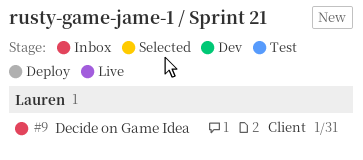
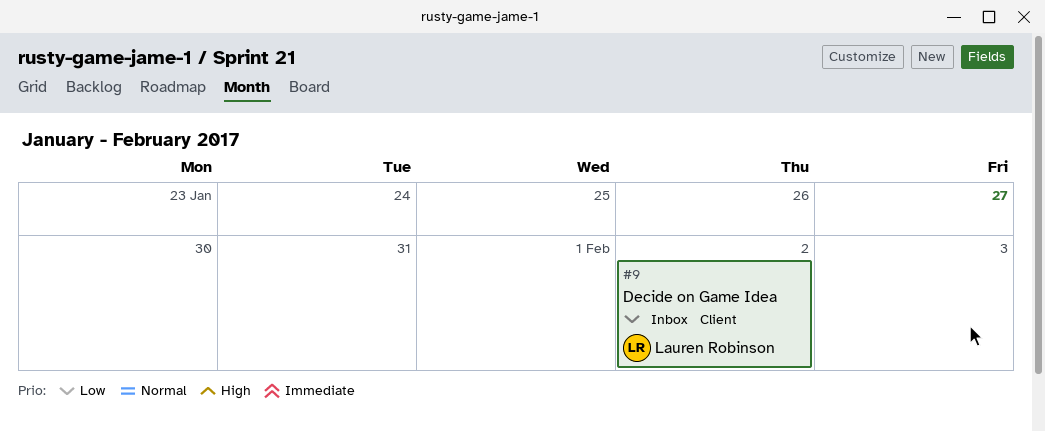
#9, due: Jan 31 -> Feb 2

